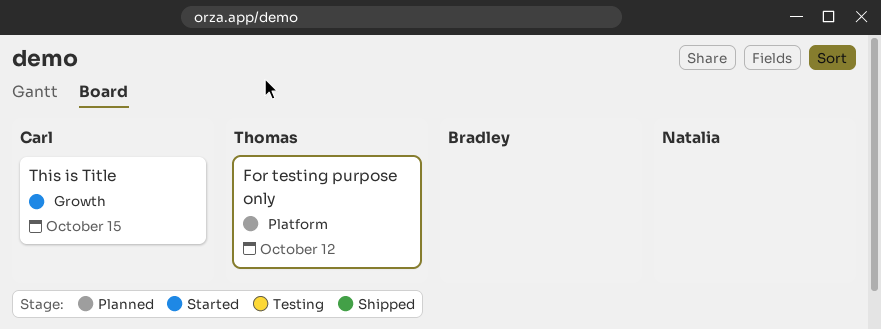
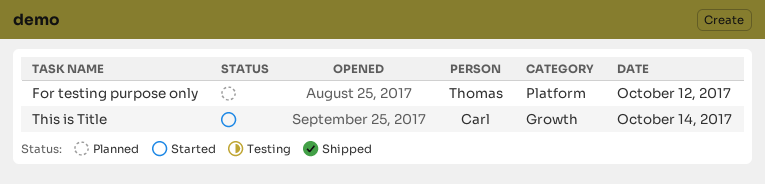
This is Title, day: Oct 15 -> Oct 14

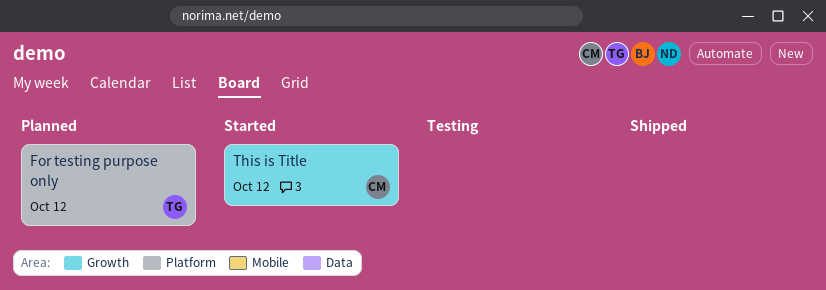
This is Title, day: Oct 14 -> Oct 12

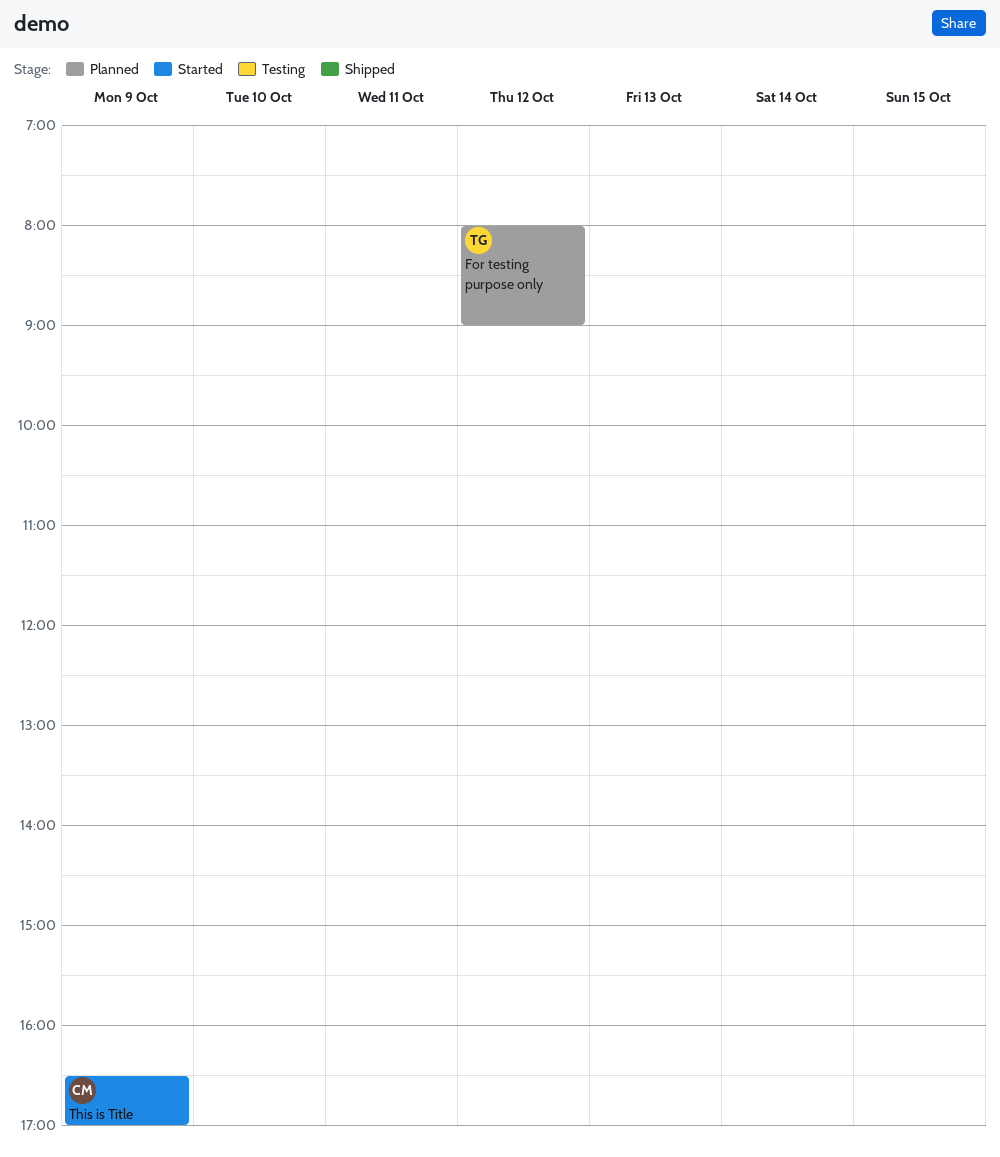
This is Title, day: Oct 12 -> Oct 9

